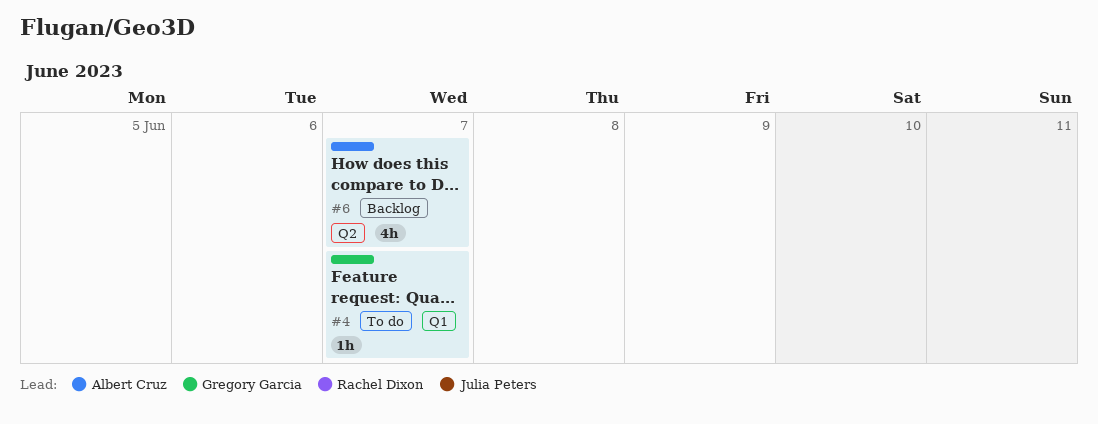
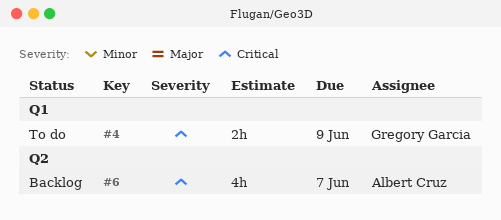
#4, estimate: 1h -> 2h
#4, due: Jun 7 -> Jun 9

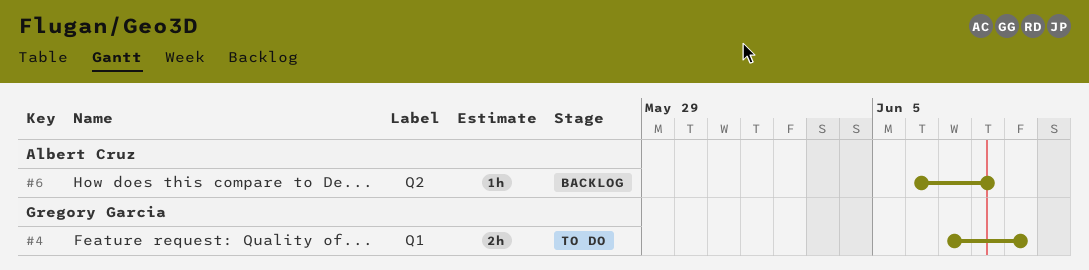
#6, estimate: 4h -> 1h
#6, due: Jun 7 -> Jun 8

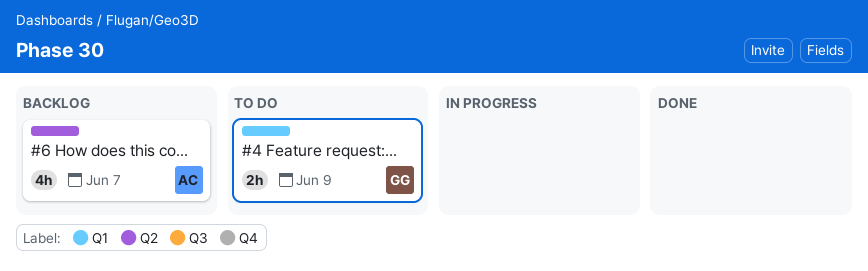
#6, estimate: 1h -> 4h
#6, due: Jun 8 -> Jun 7

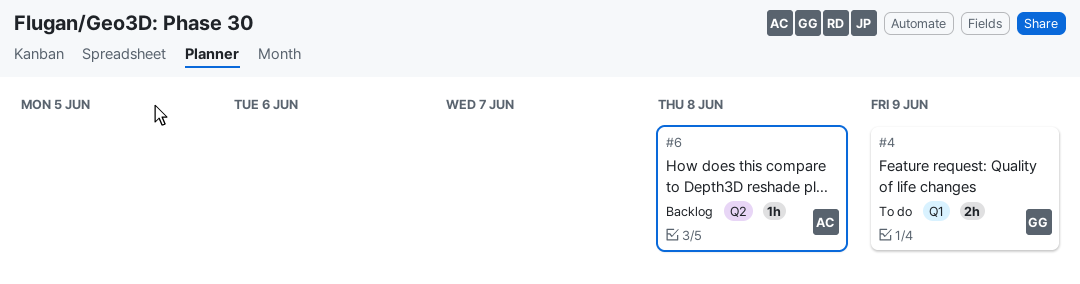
#6, estimate: 4h -> 1h
#6, due: Jun 7 -> Jun 8

